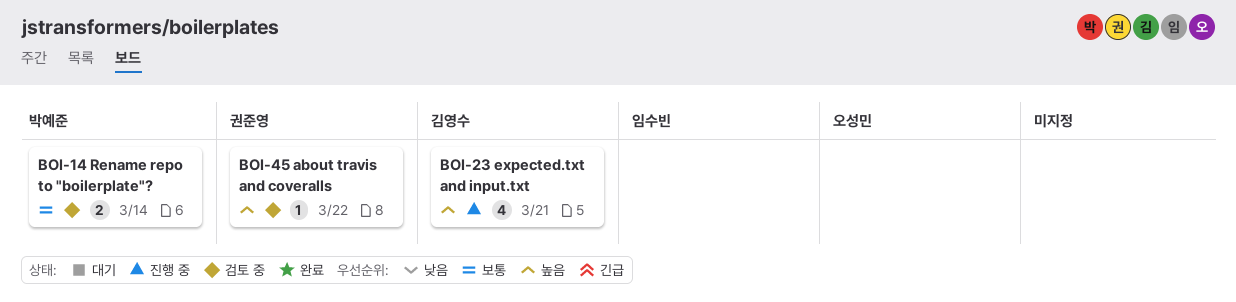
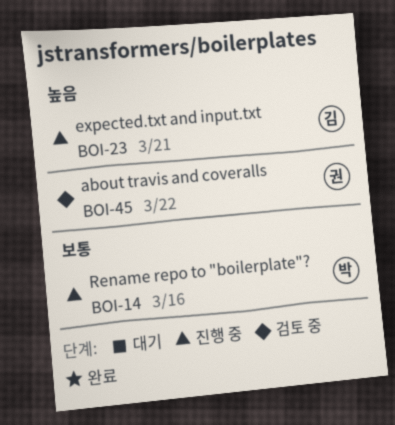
BOI-14, status: 검토 중 -> 진행 중
BOI-14, due: Mar 14 -> Mar 16

